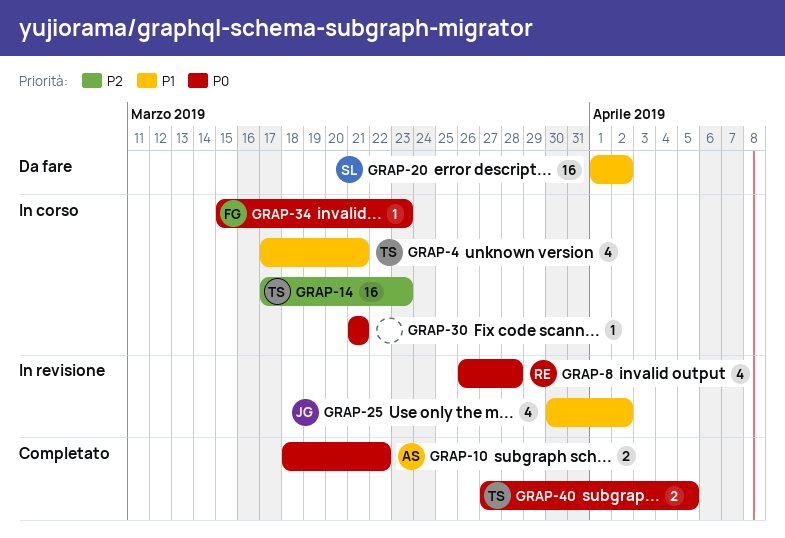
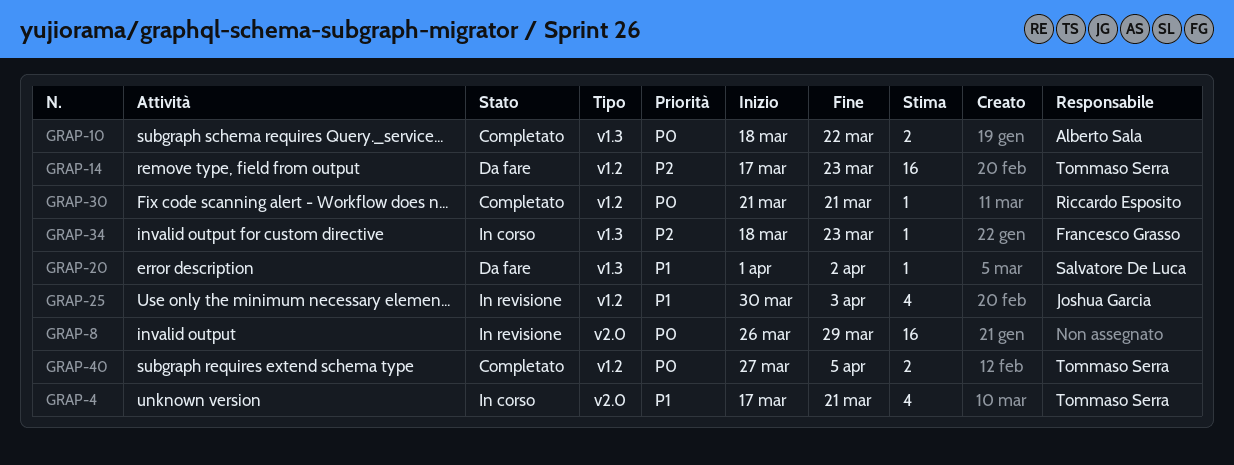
GRAP-8, owner: Riccardo Esposito -> none
GRAP-8, estimate: 4 -> 16
GRAP-8, due: Mar 28 -> Mar 29
GRAP-14, status: In corso -> Da fare
GRAP-20, estimate: 16 -> 1
GRAP-25, due: Apr 2 -> Apr 3
GRAP-30, status: In corso -> Completato
GRAP-30, owner: none -> Riccardo Esposito
GRAP-34, priority: P0 -> P2
GRAP-34, start: Mar 15 -> Mar 18

